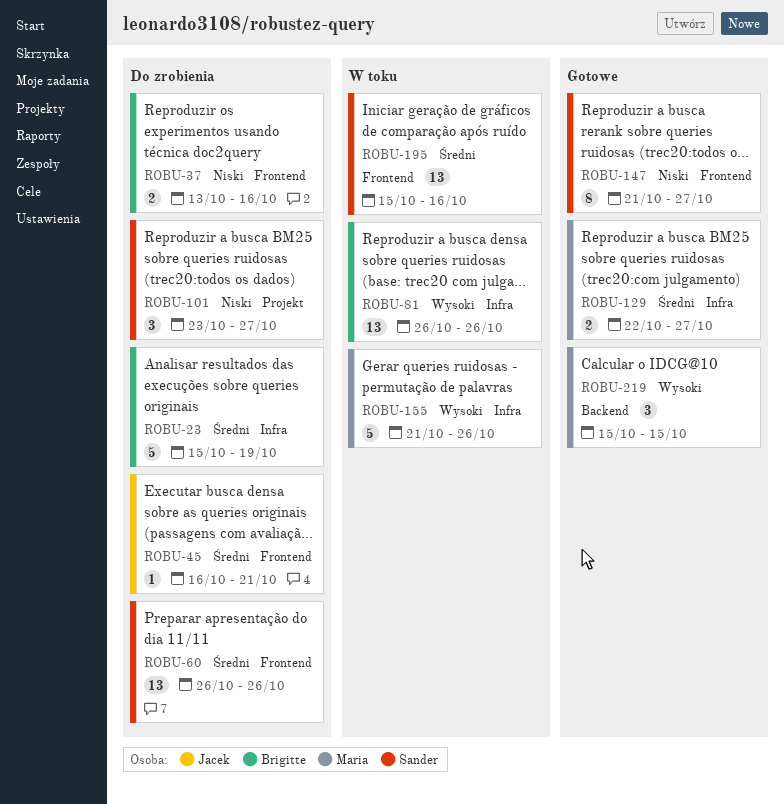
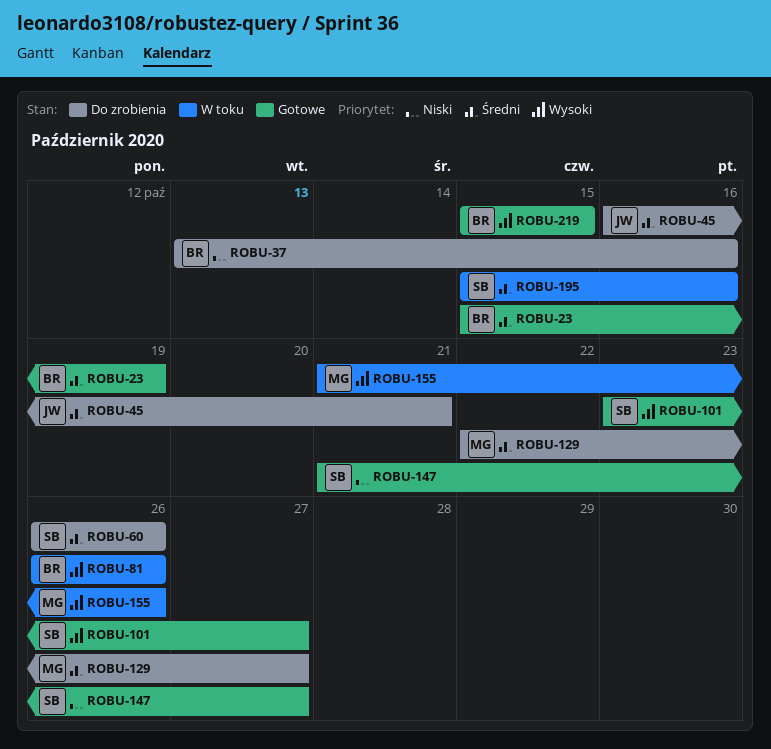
ROBU-23, status: Do zrobienia -> Gotowe
ROBU-101, status: Do zrobienia -> Gotowe
ROBU-101, priority: Niski -> Wysoki
ROBU-129, status: Gotowe -> Do zrobienia
ROBU-219, owner: Maria -> Brigitte

